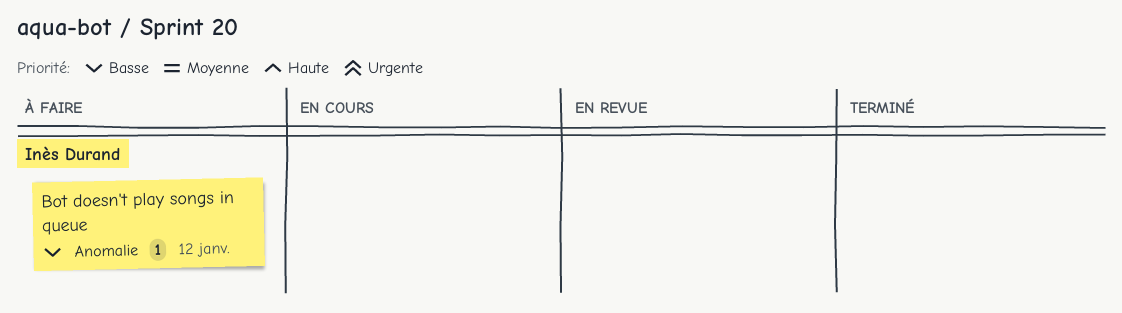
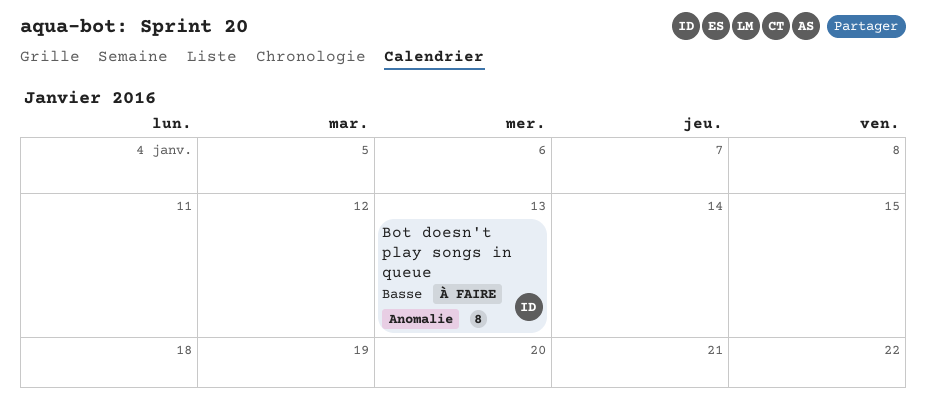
Bot doesn't play songs in queue, estimate: 1 -> 8
Bot doesn't play songs in queue, due: Jan 12 -> Jan 13

